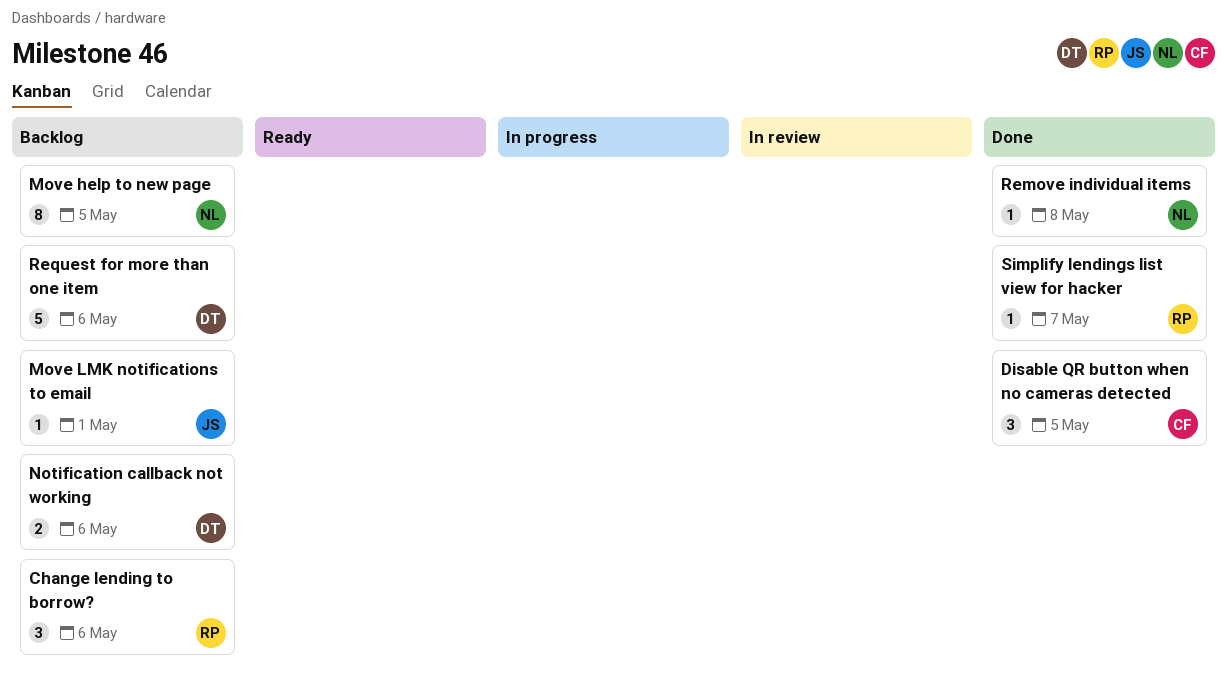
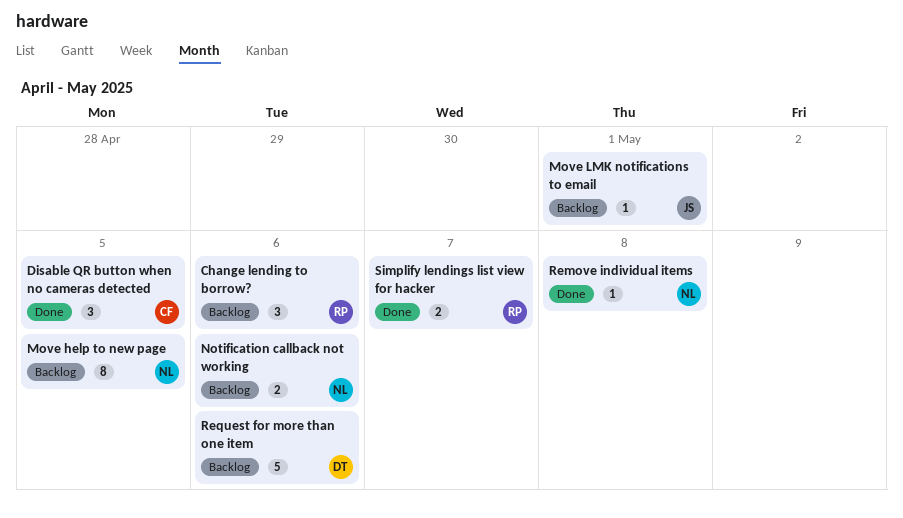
Notification callback not working, owner: DT -> NL
Simplify lendings list view for hacker, estimate: 1 -> 2

